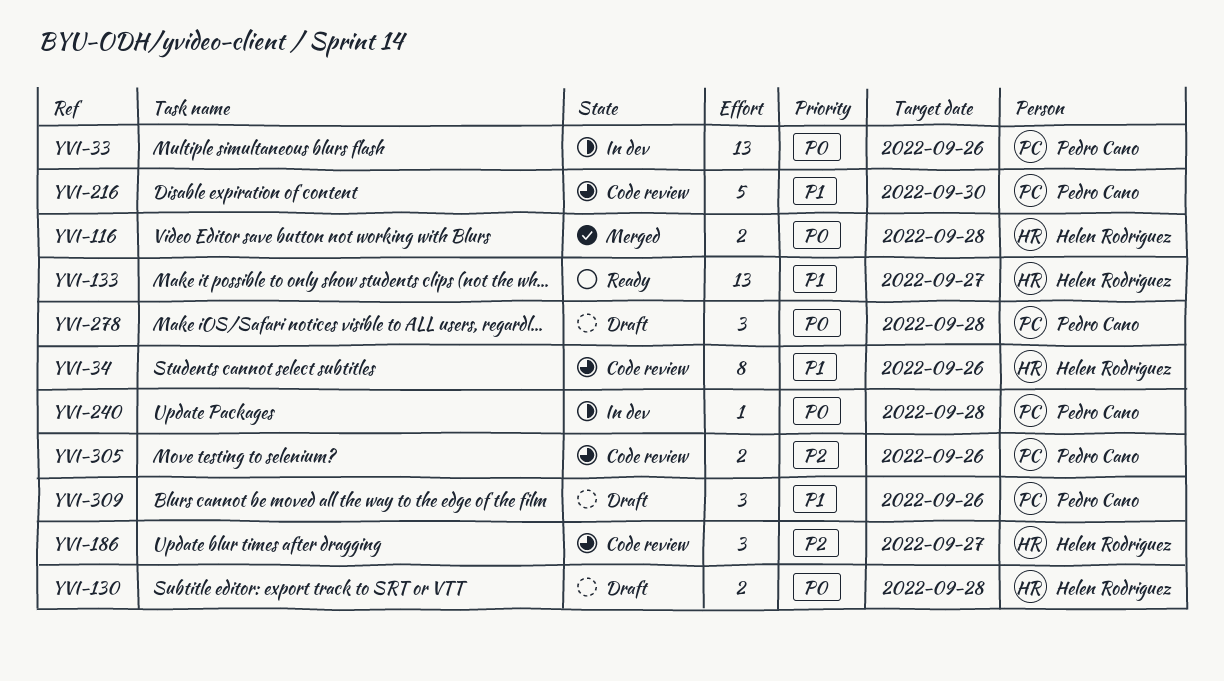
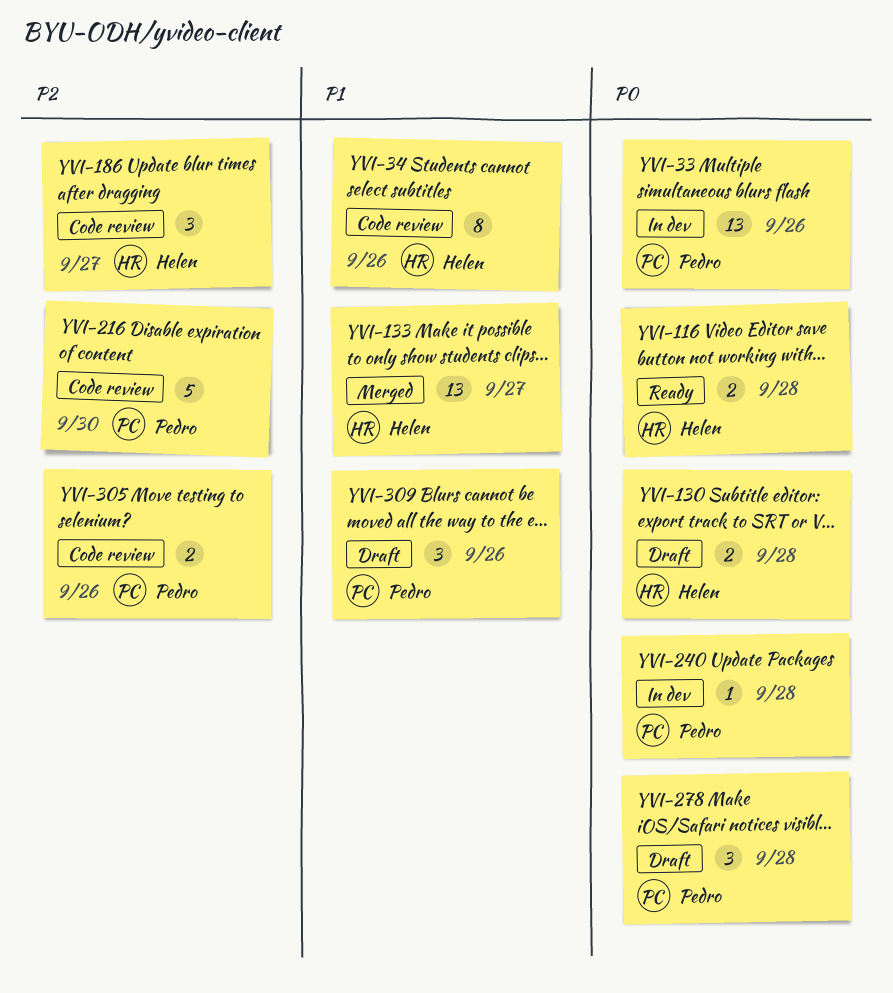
YVI-116, status: Merged -> Ready
YVI-133, status: Ready -> Merged
YVI-216, priority: P1 -> P2

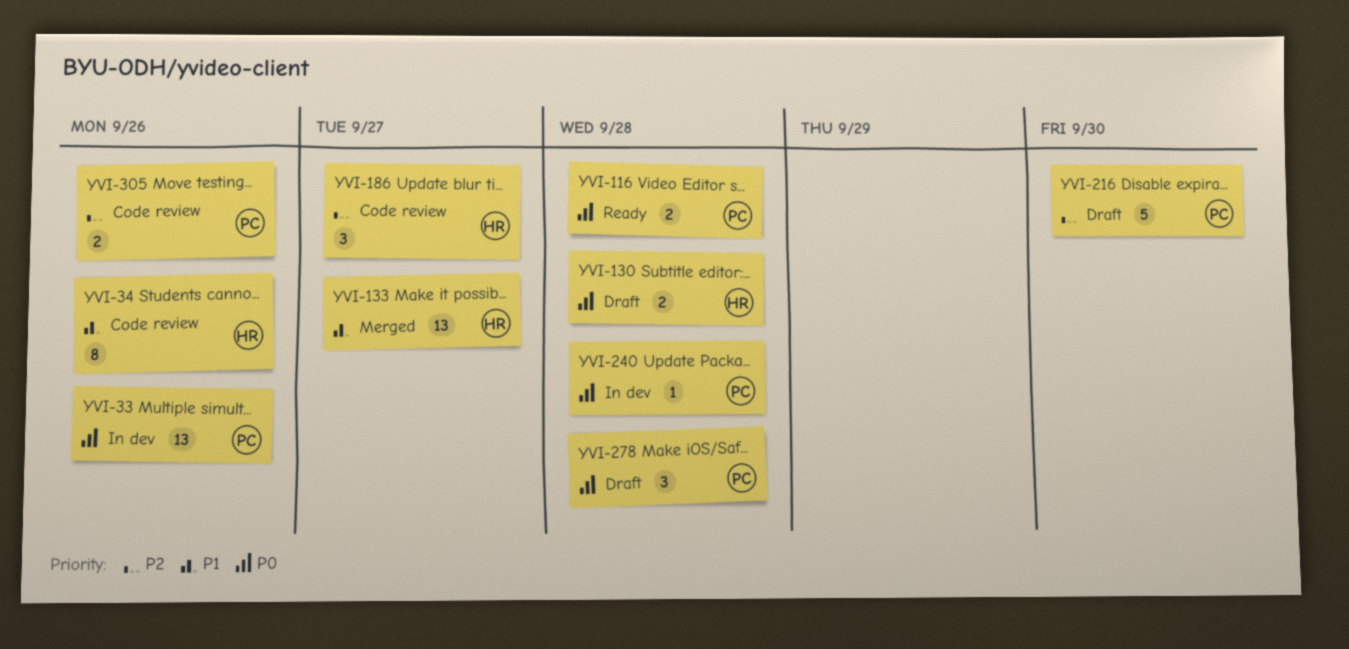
YVI-116, owner: Helen -> Pedro
YVI-216, status: Code review -> Draft
YVI-309: present -> none

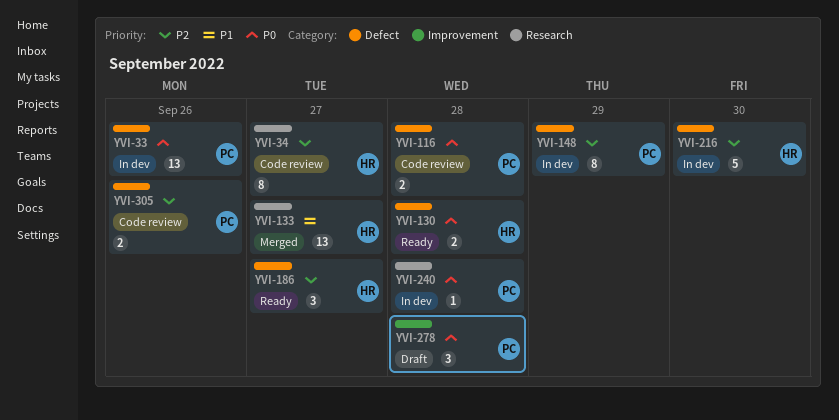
YVI-34, priority: P1 -> P2
YVI-34, due: Sep 26 -> Sep 27
YVI-116, status: Ready -> Code review
YVI-130, status: Draft -> Ready
YVI-148: none -> present
YVI-186, status: Code review -> Ready
YVI-216, status: Draft -> In dev
YVI-216, owner: PC -> HR

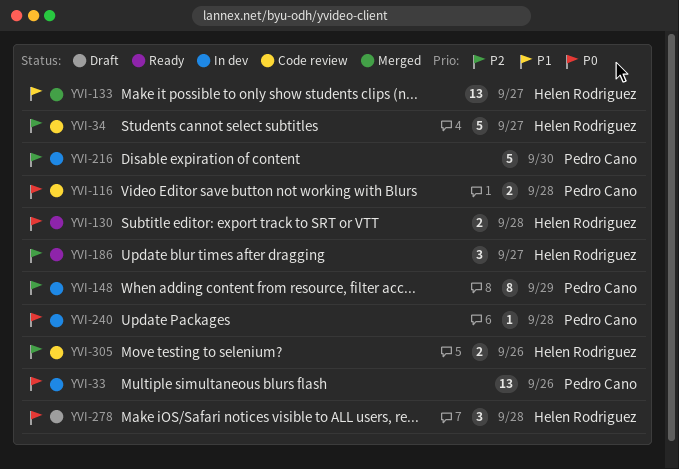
YVI-34, estimate: 8 -> 5
YVI-216, owner: Helen Rodriguez -> Pedro Cano
YVI-278, owner: Pedro Cano -> Helen Rodriguez
YVI-305, owner: Pedro Cano -> Helen Rodriguez

